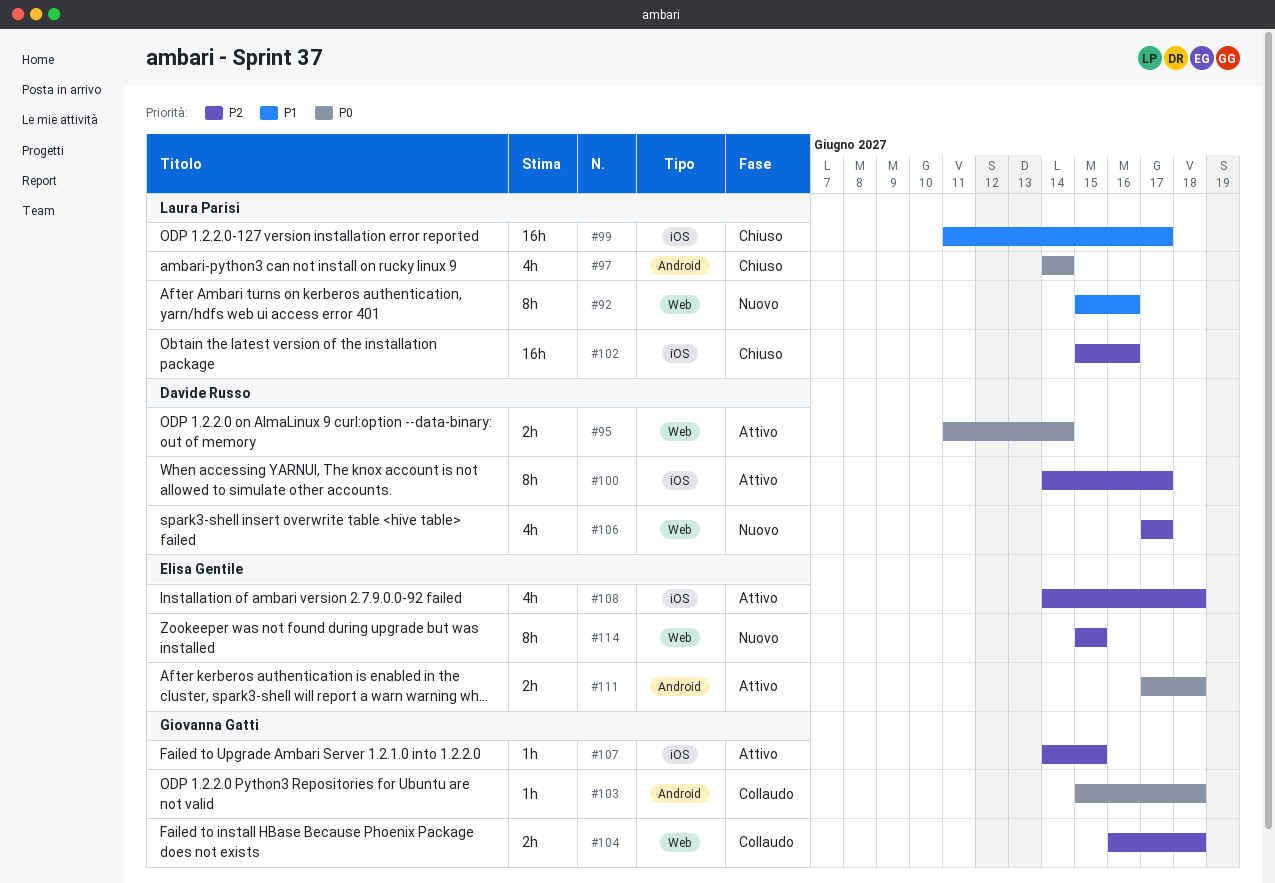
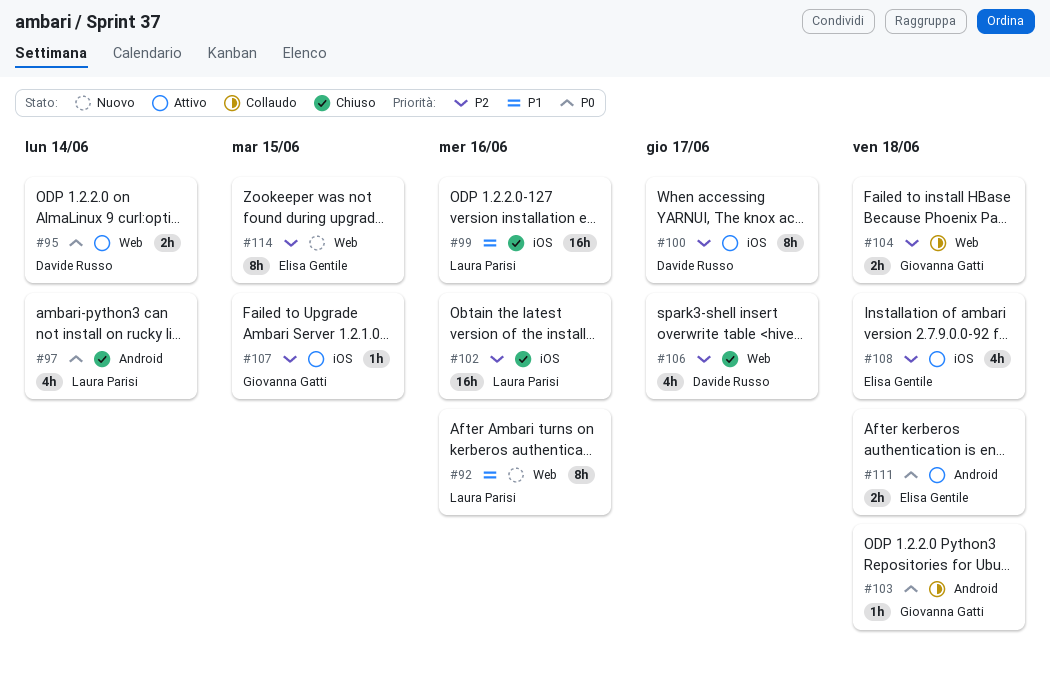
#99, due: Jun 17 -> Jun 16
#106, status: Nuovo -> Chiuso

